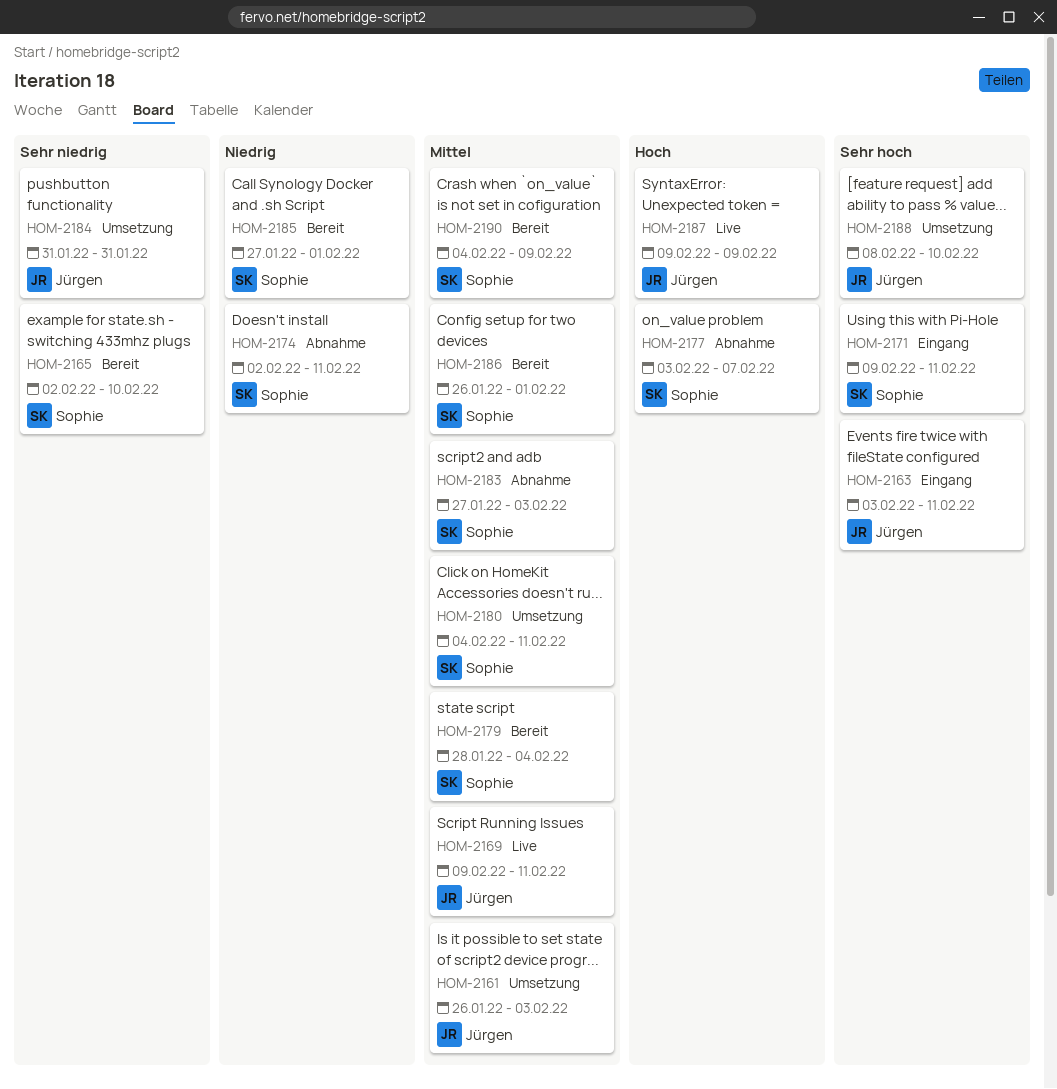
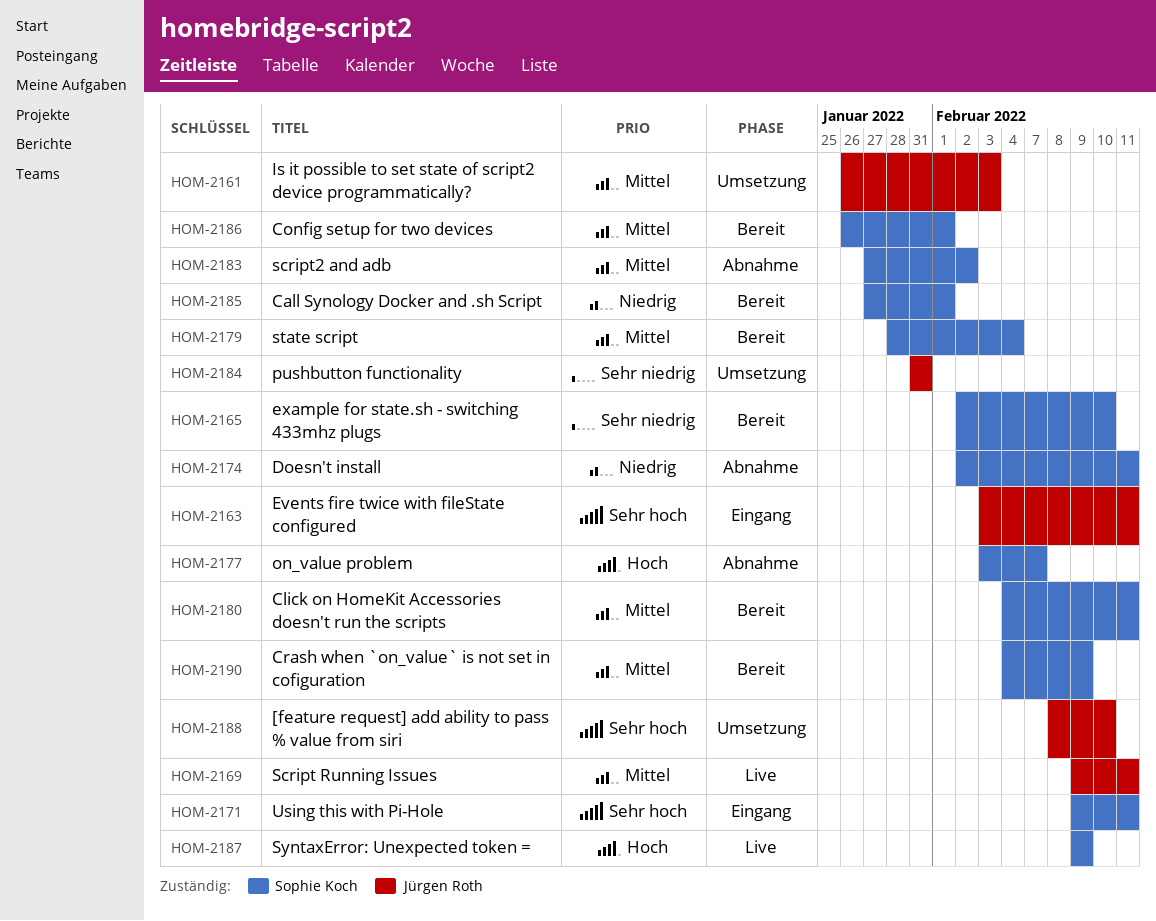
HOM-2180, status: Umsetzung -> Bereit
HOM-2183, due: Feb 3 -> Feb 2
HOM-2187, owner: Jürgen Roth -> Sophie Koch

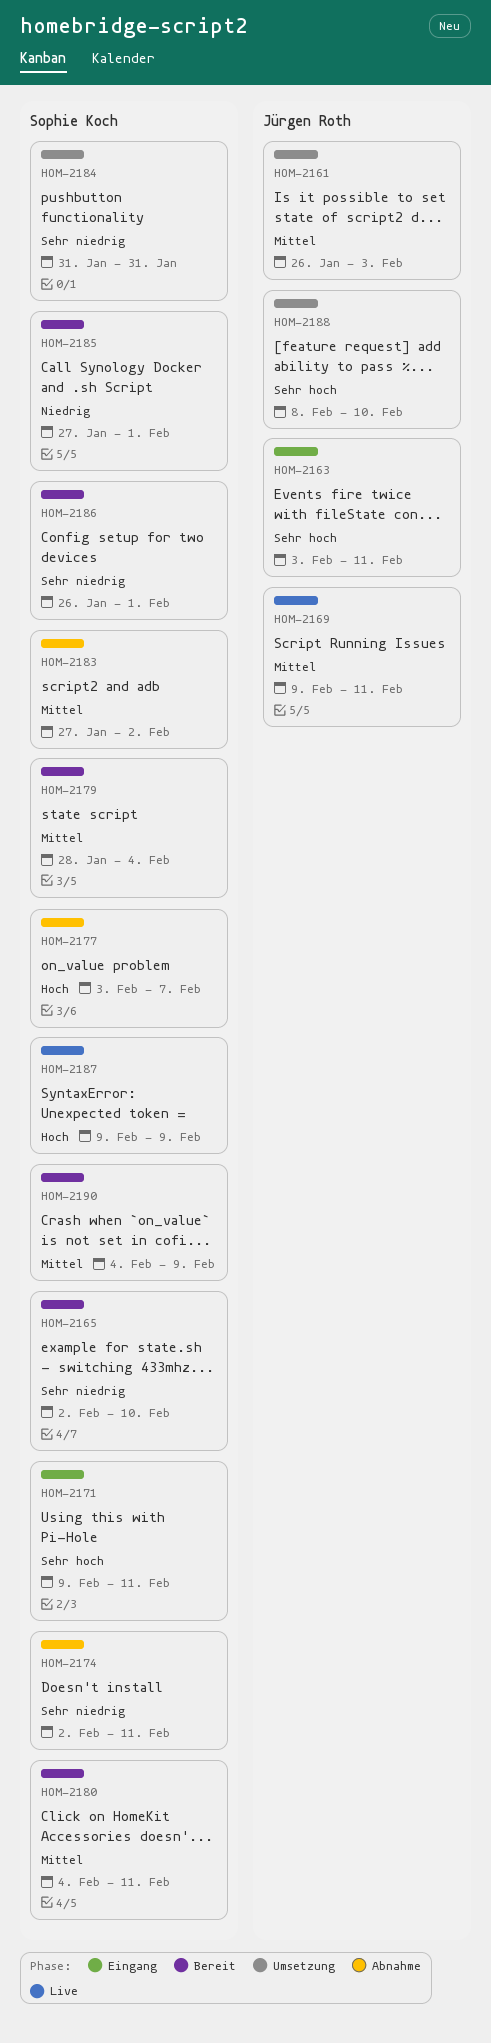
HOM-2174, priority: Niedrig -> Sehr niedrig
HOM-2184, owner: Jürgen Roth -> Sophie Koch
HOM-2186, priority: Mittel -> Sehr niedrig

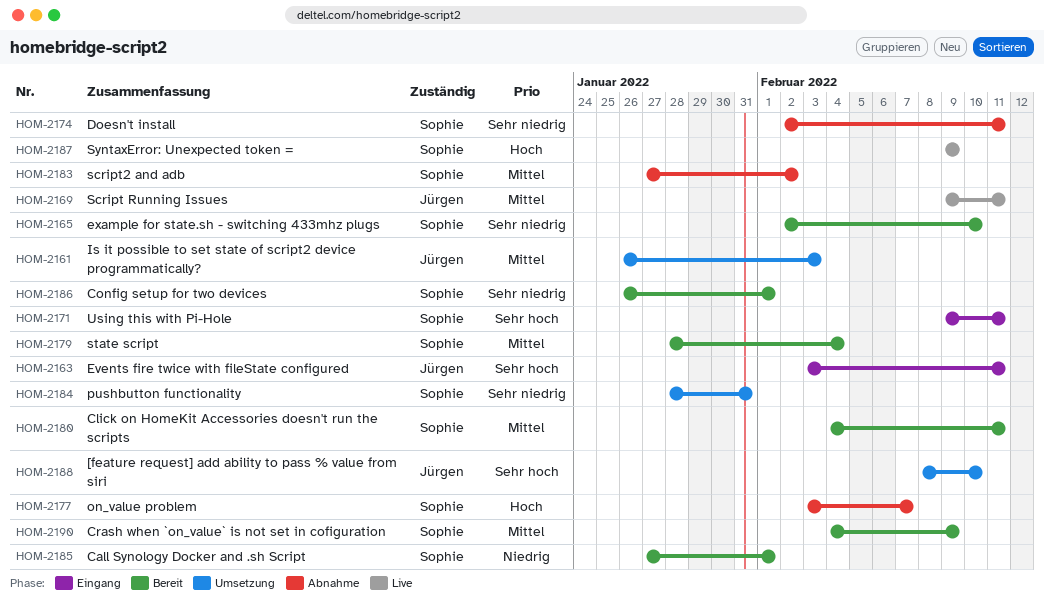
HOM-2184, start: Jan 31 -> Jan 28

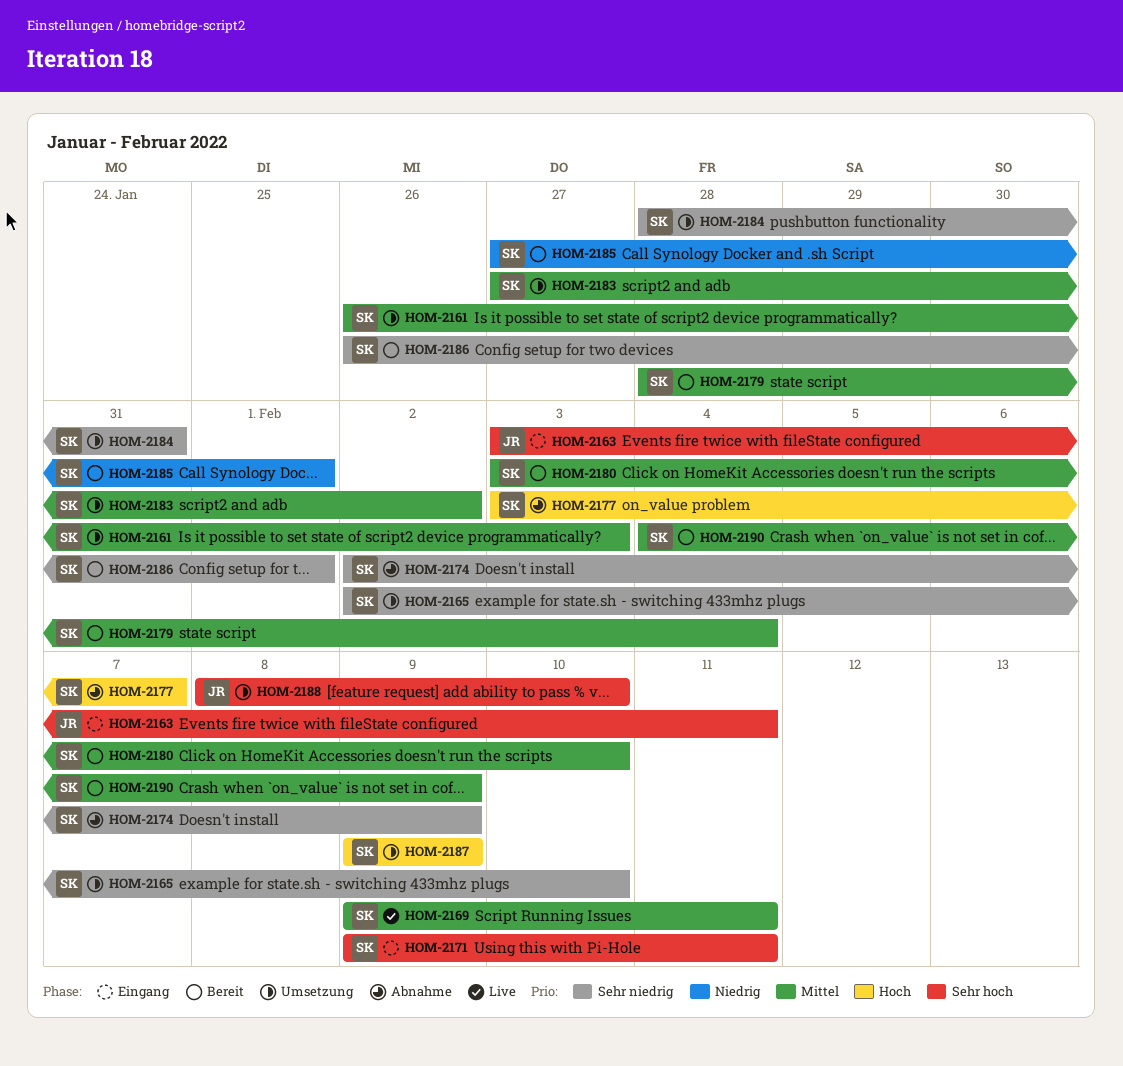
HOM-2161, owner: Jürgen -> Sophie
HOM-2165, status: Bereit -> Umsetzung
HOM-2169, owner: Jürgen -> Sophie
HOM-2174, due: Feb 11 -> Feb 9
HOM-2180, start: Feb 4 -> Feb 3
HOM-2180, due: Feb 11 -> Feb 10
HOM-2183, status: Abnahme -> Umsetzung
HOM-2187, status: Live -> Umsetzung

